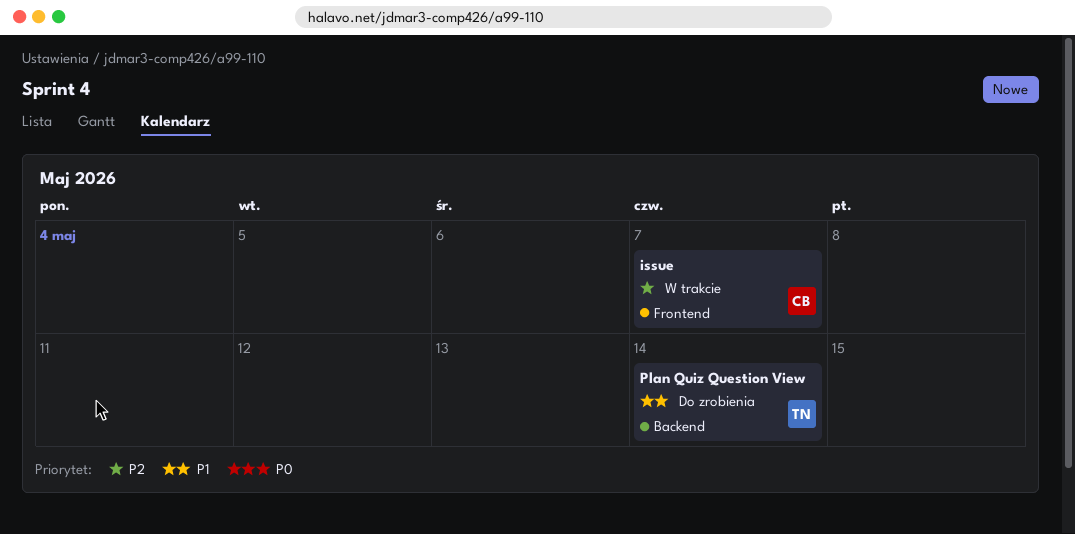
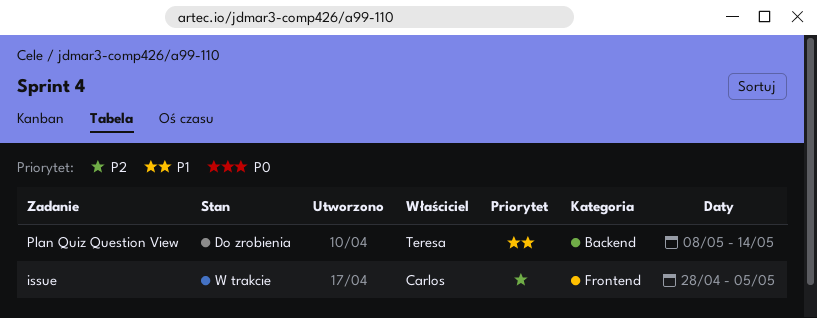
issue, due: May 7 -> May 5

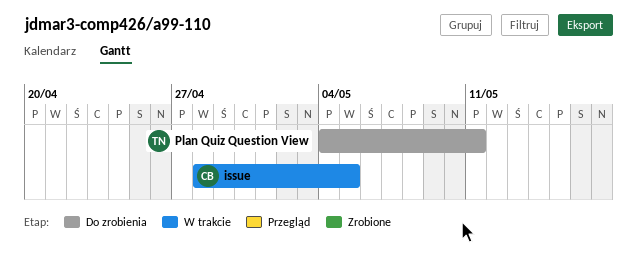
Plan Quiz Question View, start: May 8 -> May 4
Plan Quiz Question View, due: May 14 -> May 11

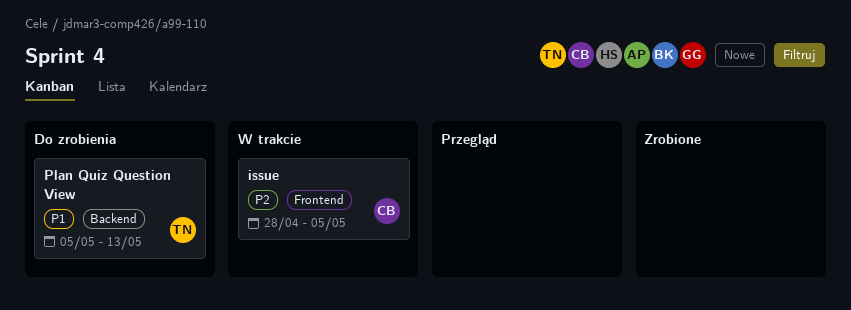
Plan Quiz Question View, start: May 4 -> May 5
Plan Quiz Question View, due: May 11 -> May 13

